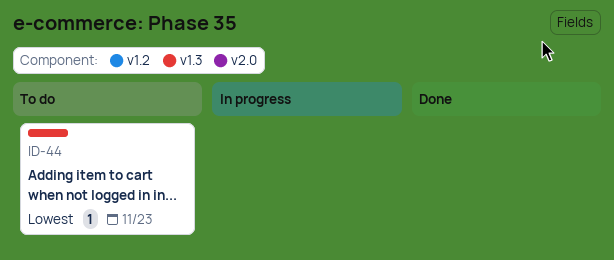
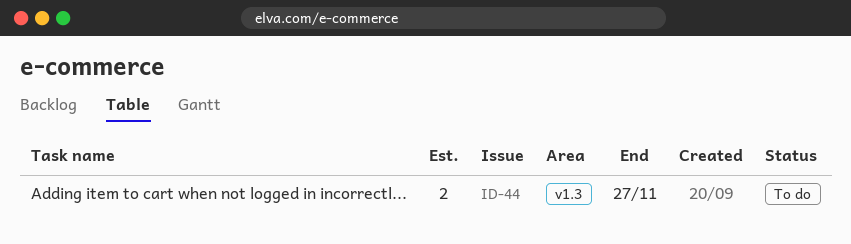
ID-44, estimate: 1 -> 2
ID-44, due: Nov 23 -> Nov 27

